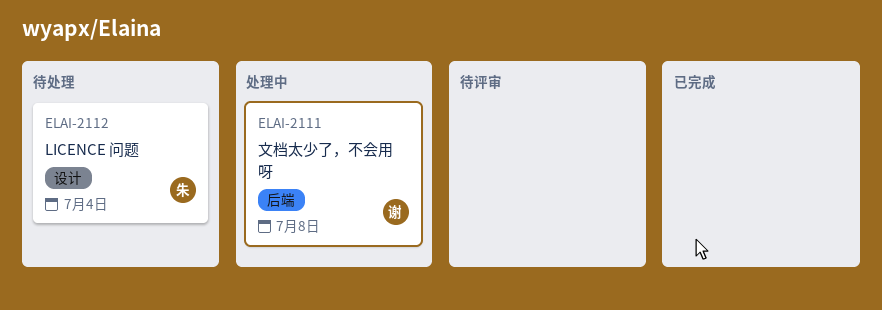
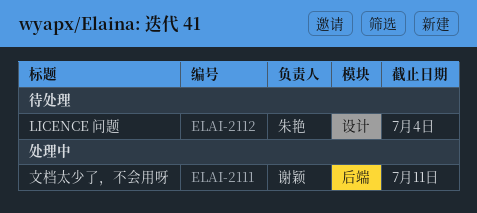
ELAI-2111, due: Jul 8 -> Jul 11

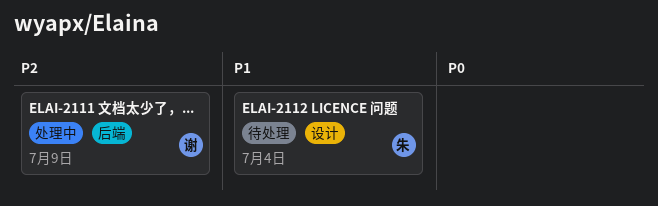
ELAI-2111, due: Jul 11 -> Jul 9

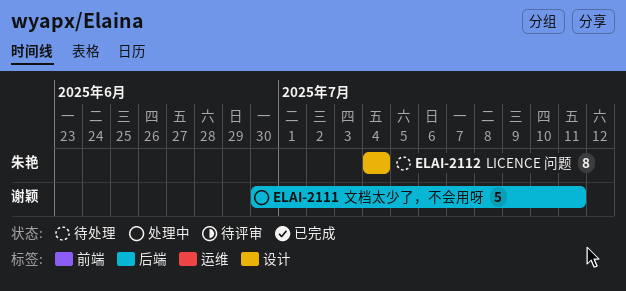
ELAI-2111, due: Jul 9 -> Jul 11

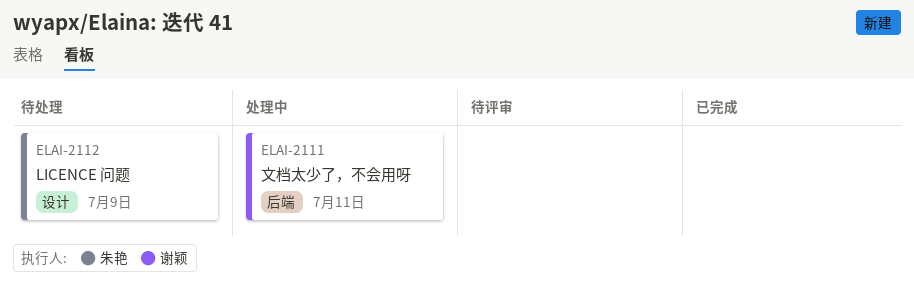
ELAI-2112, due: Jul 4 -> Jul 9

